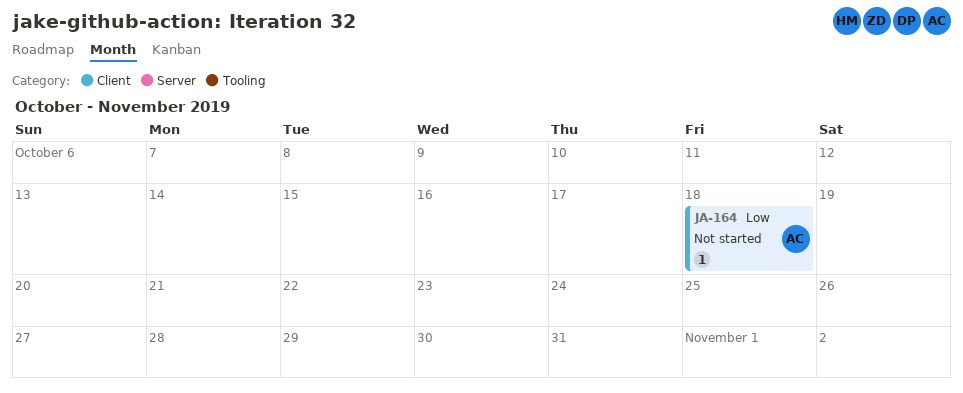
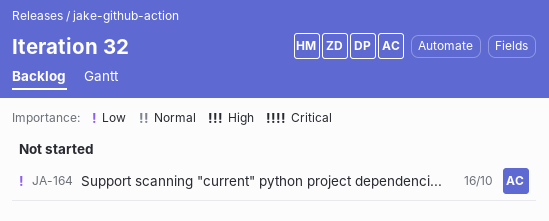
JA-164, due: Oct 18 -> Oct 16

